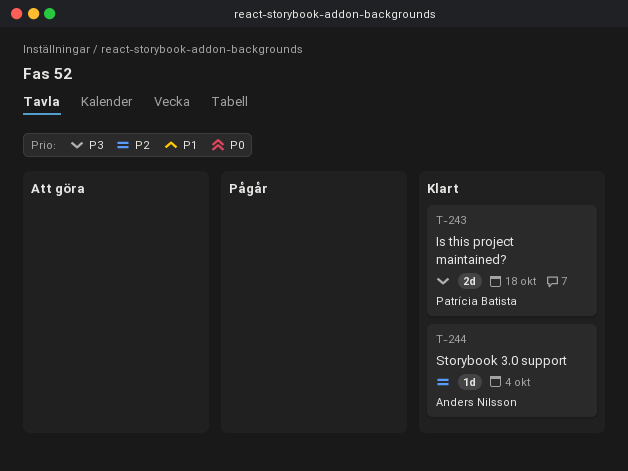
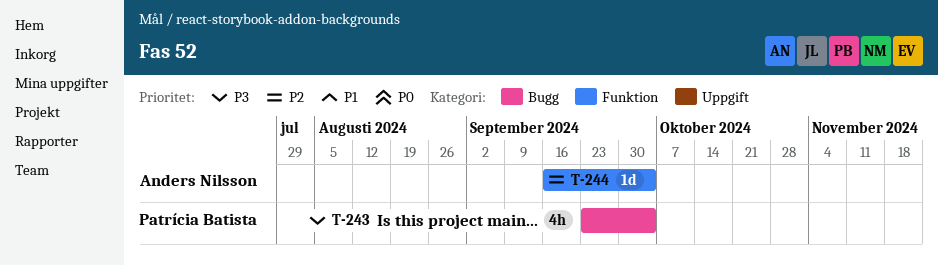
T-243, estimate: 2d -> 4h
T-243, due: Oct 18 -> Oct 4

